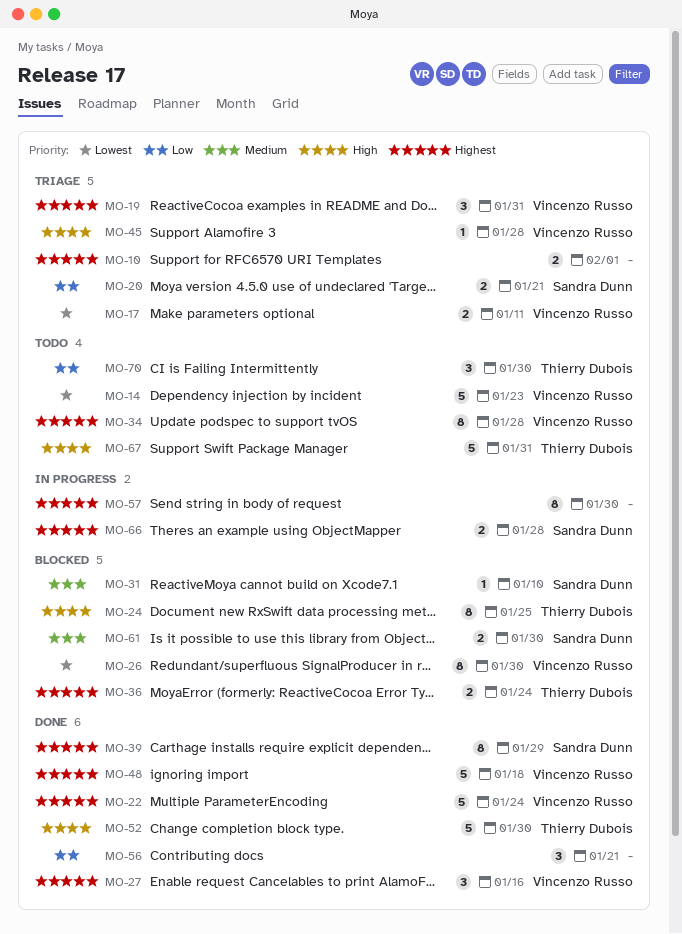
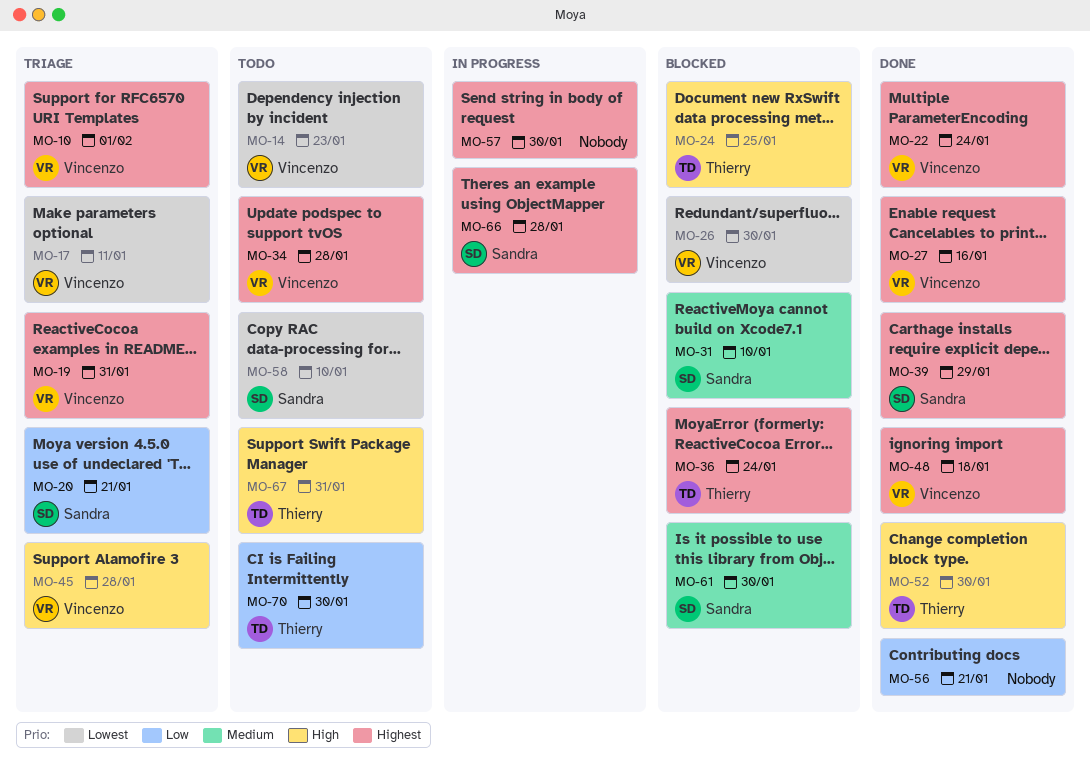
MO-10, owner: none -> Vincenzo Russo
MO-58: none -> present

